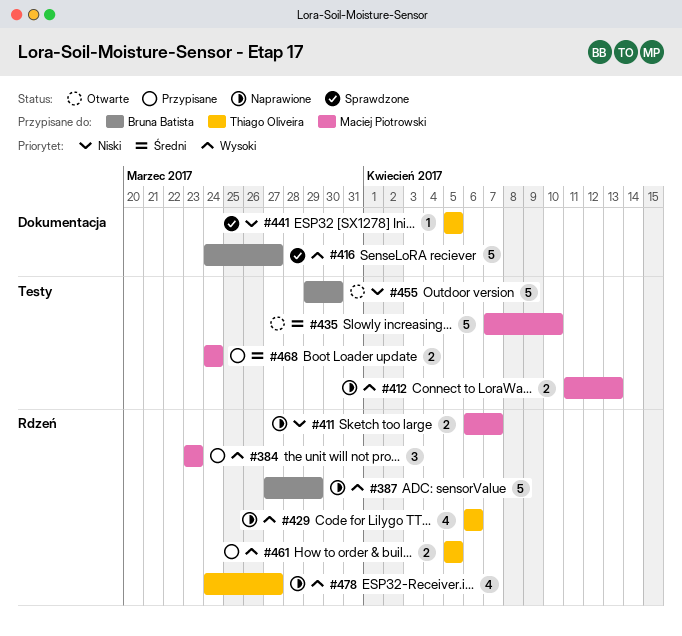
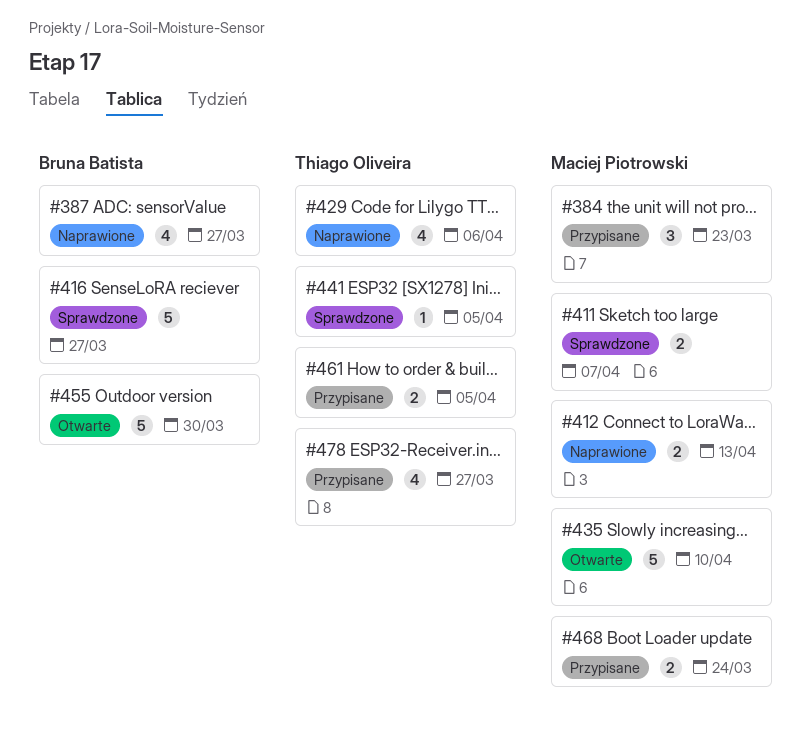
#387, estimate: 5 -> 4
#387, due: Mar 29 -> Mar 27
#411, status: Naprawione -> Sprawdzone
#478, status: Naprawione -> Przypisane

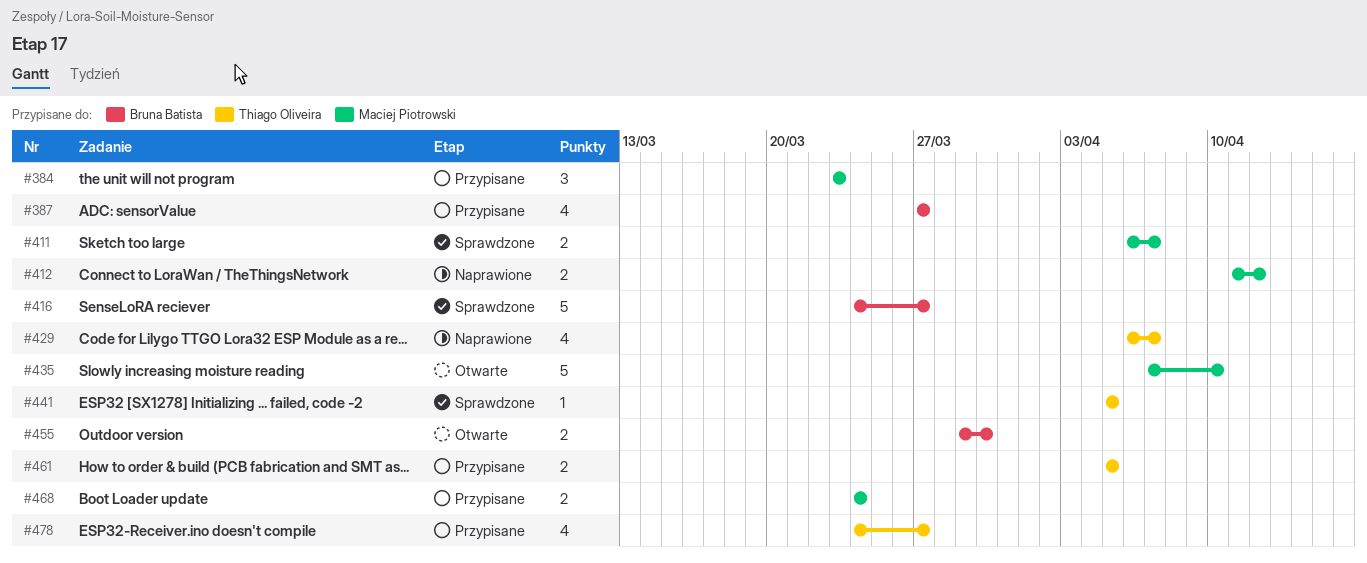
#387, status: Naprawione -> Przypisane
#412, due: Apr 13 -> Apr 12
#429, due: Apr 6 -> Apr 7
#455, estimate: 5 -> 2

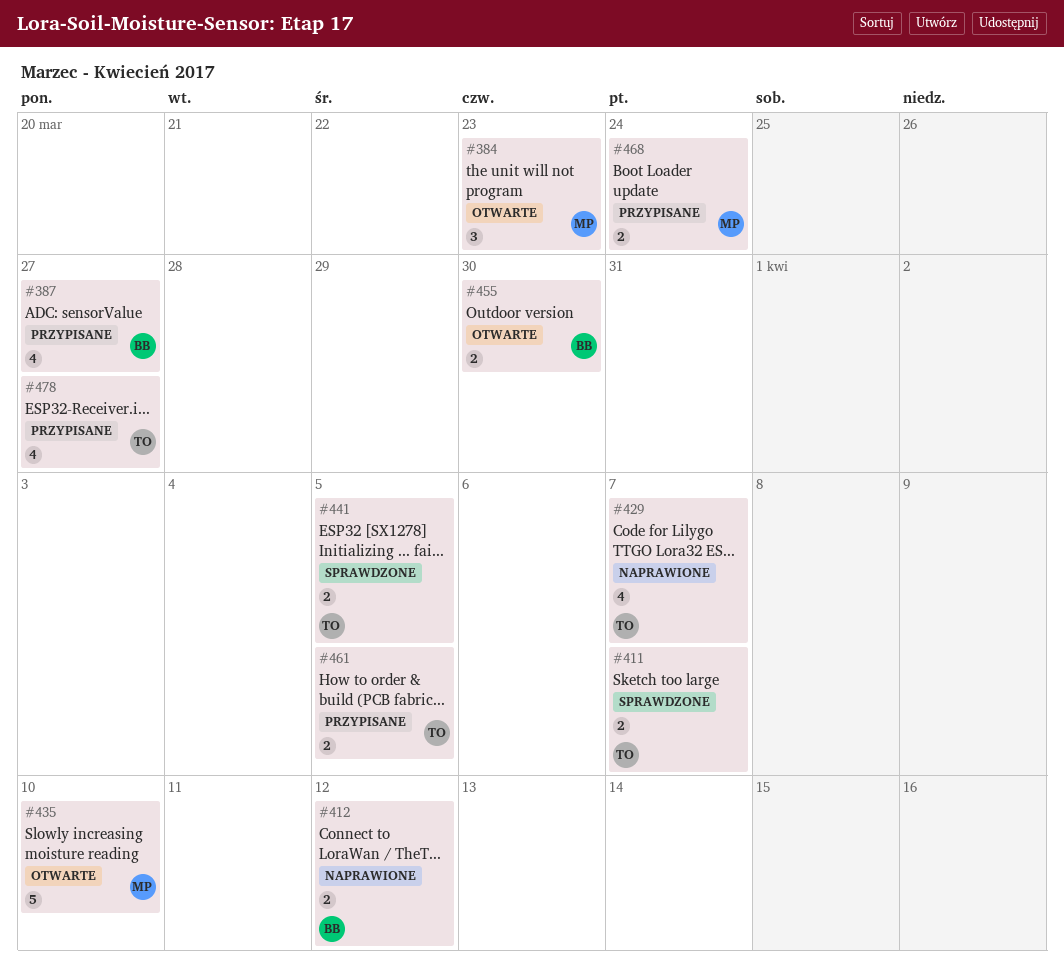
#384, status: Przypisane -> Otwarte
#411, owner: Maciej Piotrowski -> Thiago Oliveira
#412, owner: Maciej Piotrowski -> Bruna Batista
#416: present -> none
#441, estimate: 1 -> 2

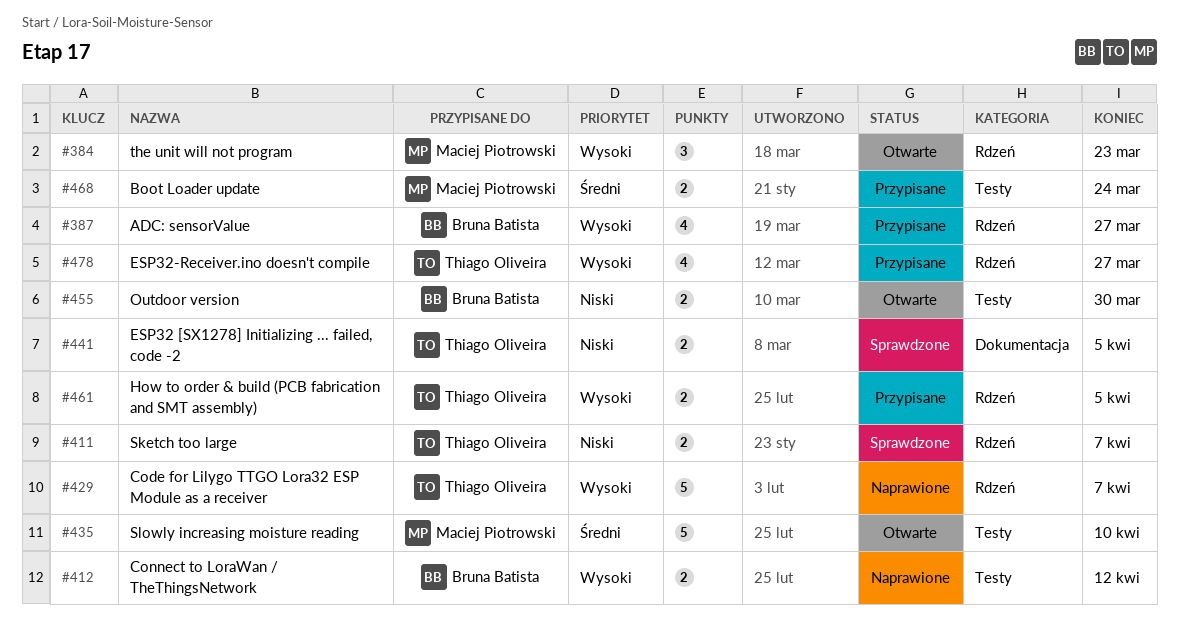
#429, estimate: 4 -> 5

